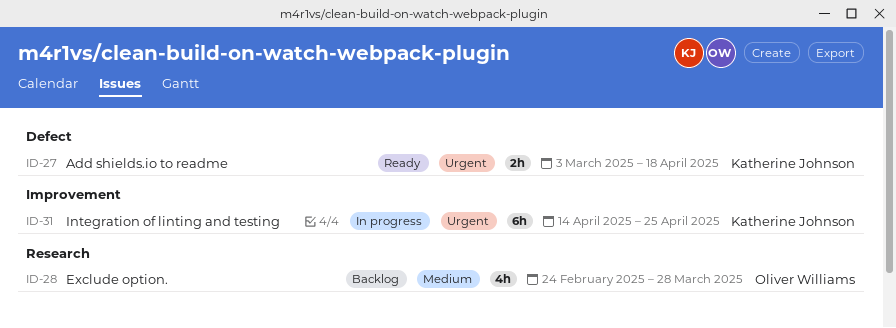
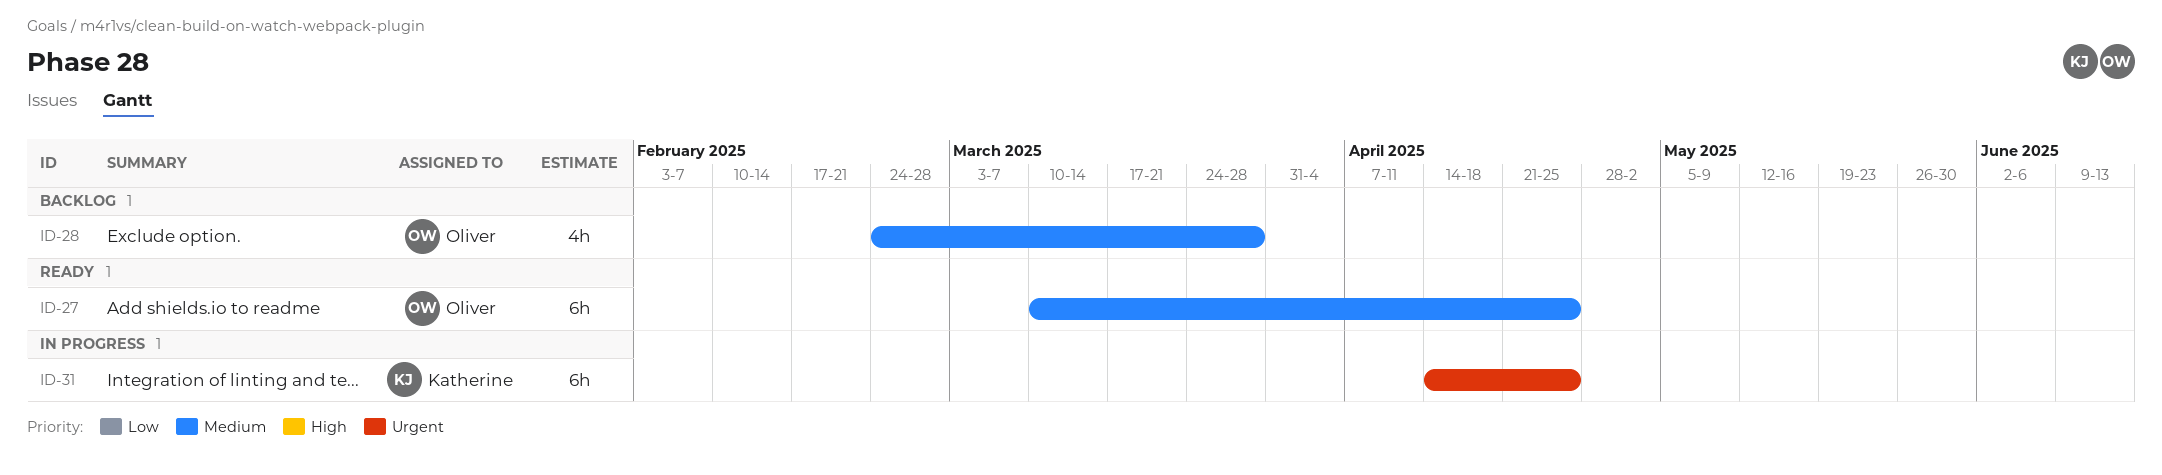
ID-27, owner: Katherine Johnson -> Oliver Williams
ID-27, priority: Urgent -> Medium
ID-27, estimate: 2h -> 6h
ID-27, start: Mar 3 -> Mar 10
ID-27, due: Apr 18 -> Apr 25

